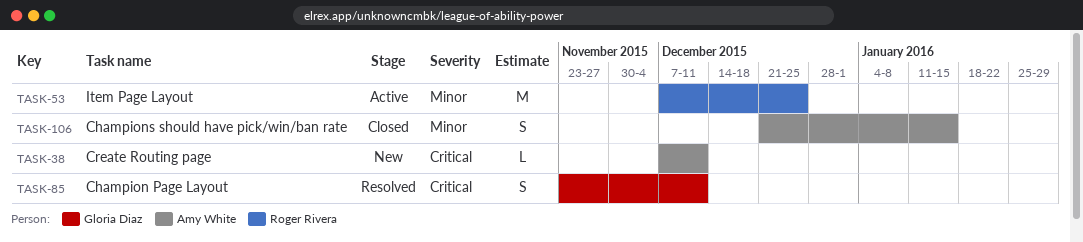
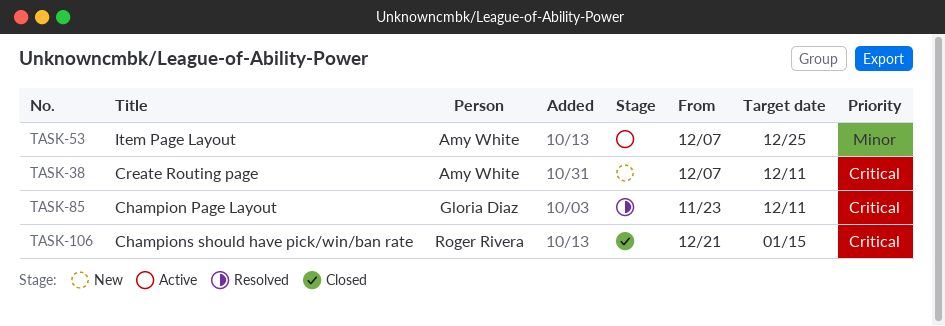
TASK-53, owner: Roger Rivera -> Amy White
TASK-106, owner: Amy White -> Roger Rivera
TASK-106, priority: Minor -> Critical

